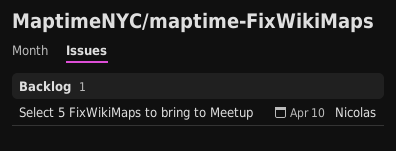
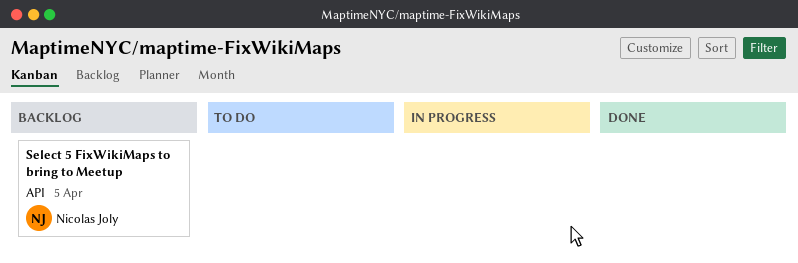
Select 5 FixWikiMaps to bring to Meetup, due: Apr 10 -> Apr 5

